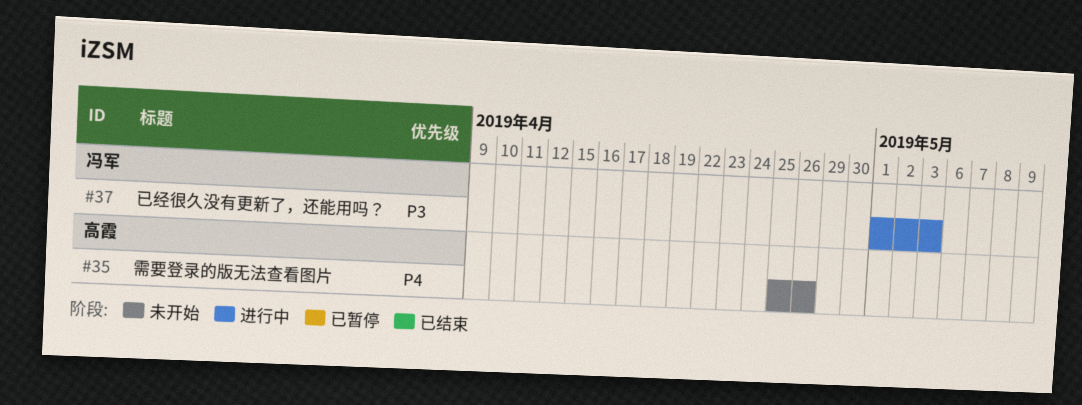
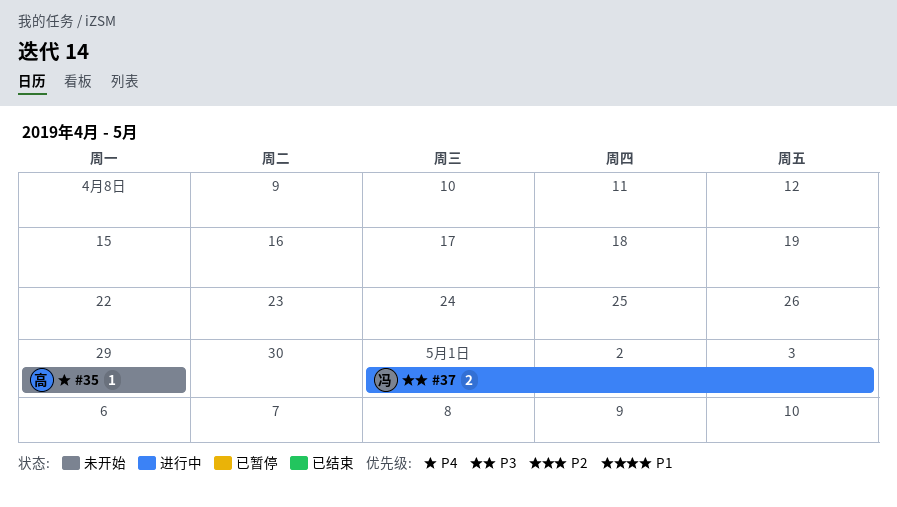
#35, start: Apr 25 -> Apr 29
#35, due: Apr 26 -> Apr 29

